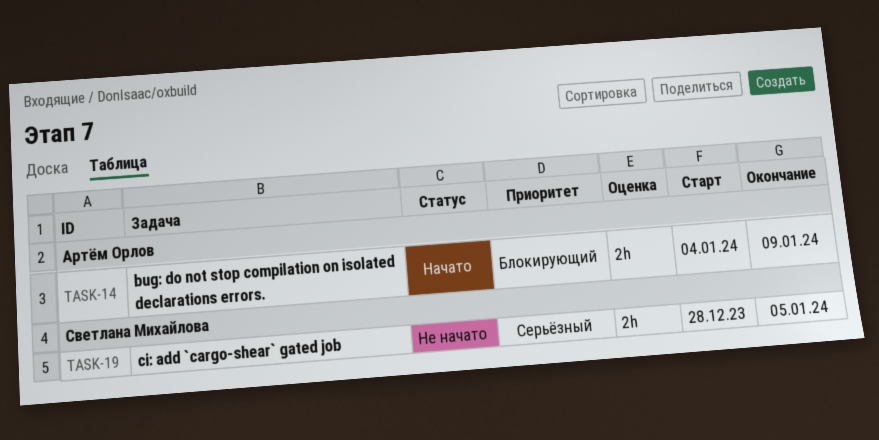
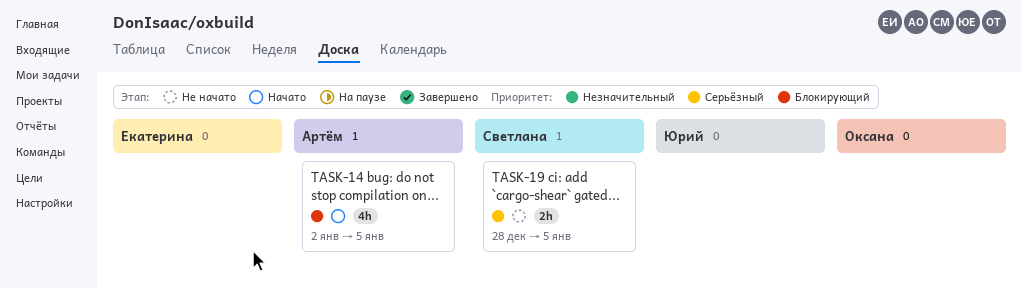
TASK-14, estimate: 2h -> 4h
TASK-14, start: Jan 4 -> Jan 2
TASK-14, due: Jan 9 -> Jan 5

